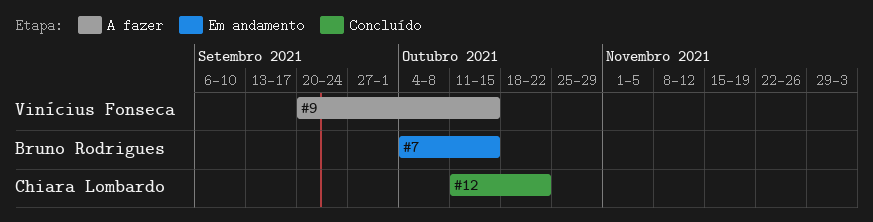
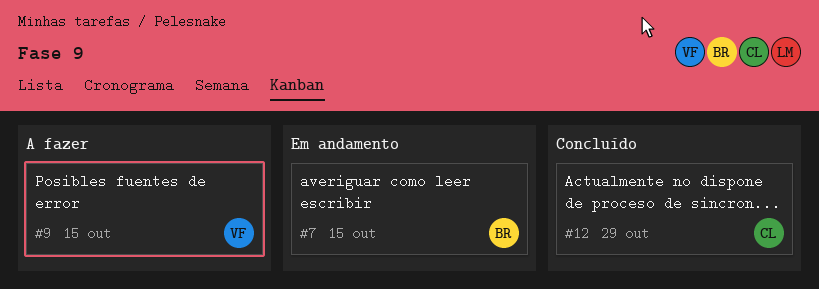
#12, due: Oct 22 -> Oct 29

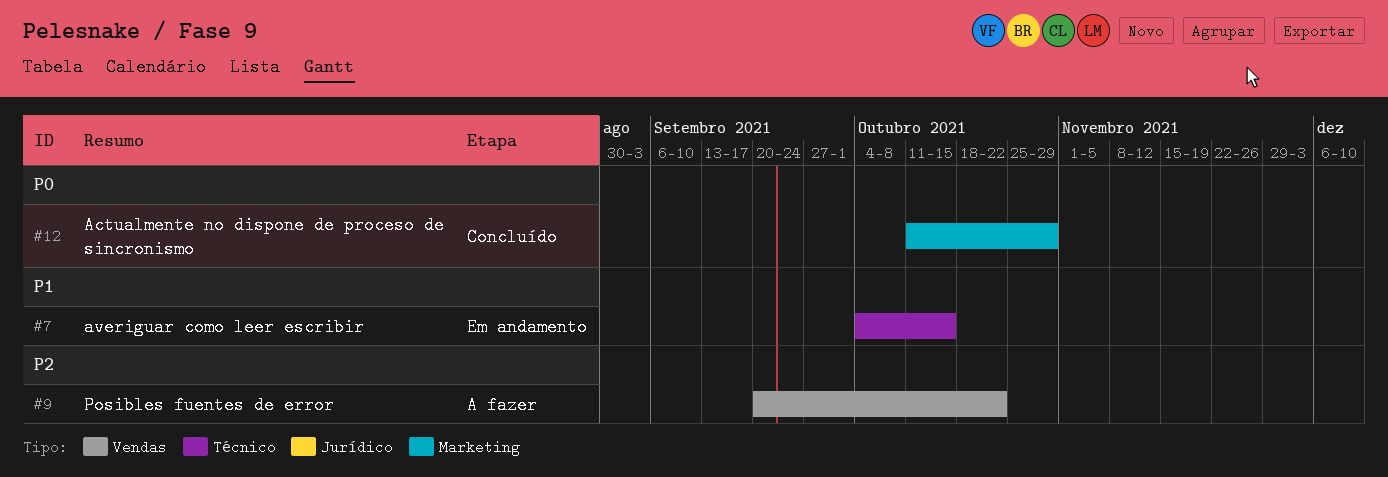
#9, due: Oct 15 -> Oct 22

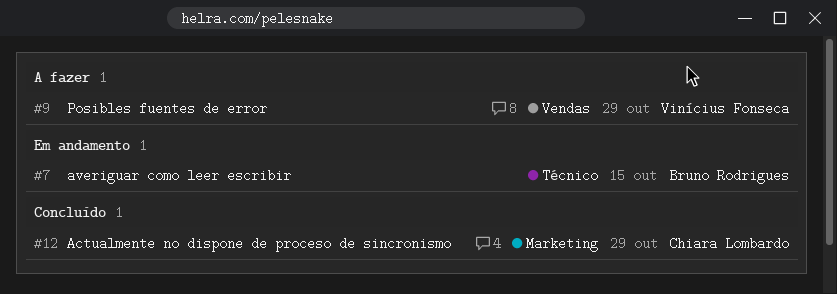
#9, due: Oct 22 -> Oct 29

